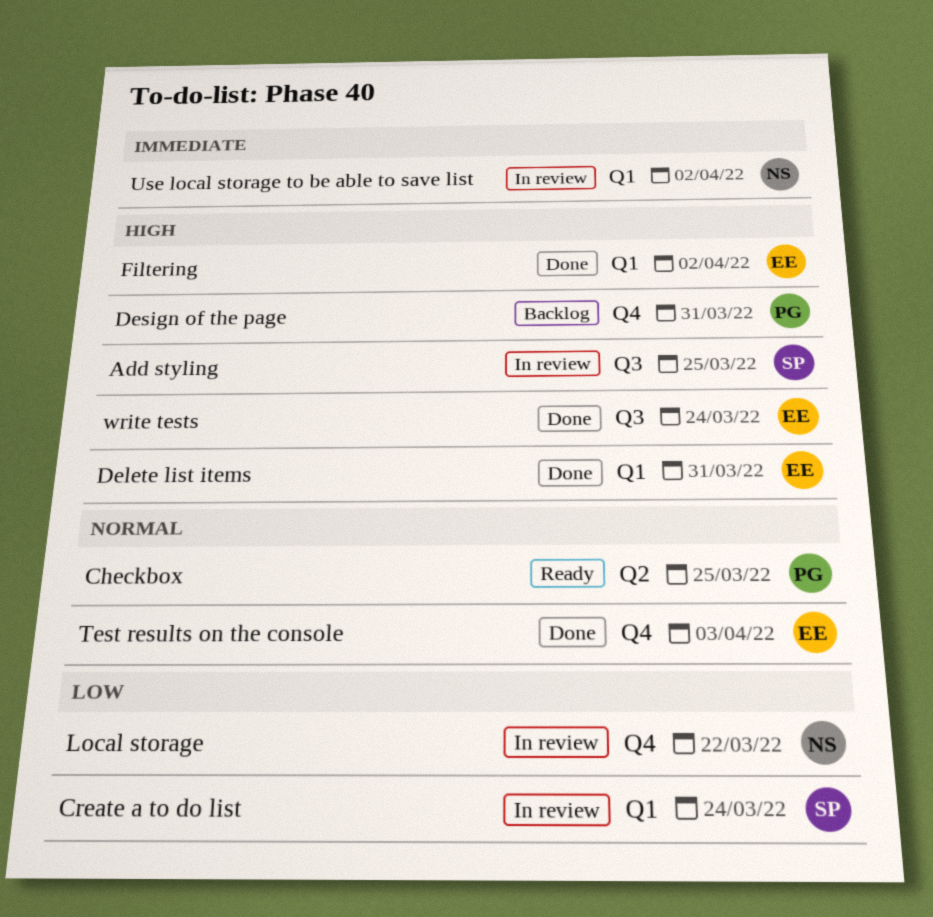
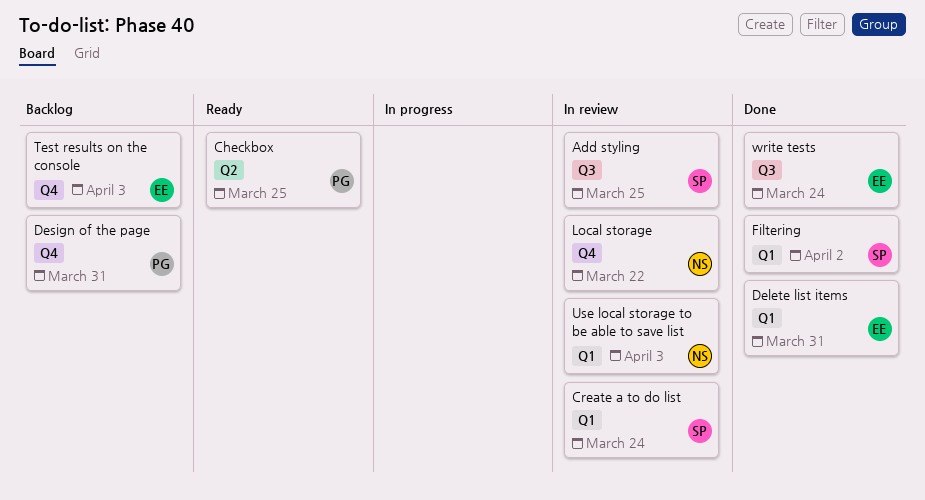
Filtering, owner: EE -> SP
Test results on the console, status: Done -> Backlog
Use local storage to be able to save list, due: Apr 2 -> Apr 3

